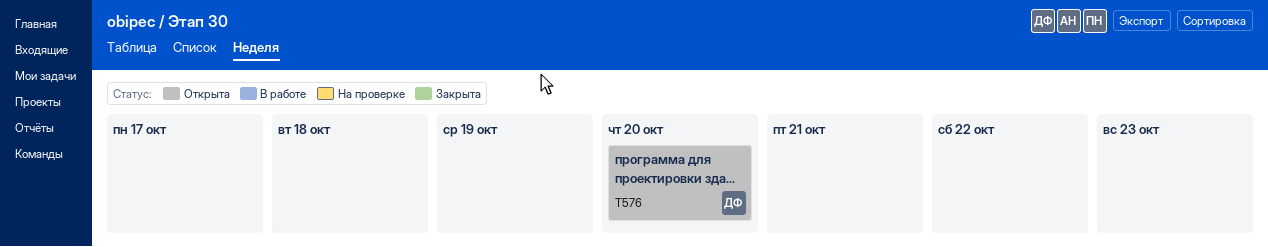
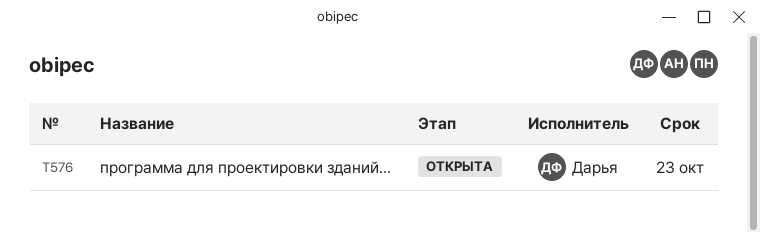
T576, due: Oct 20 -> Oct 23

